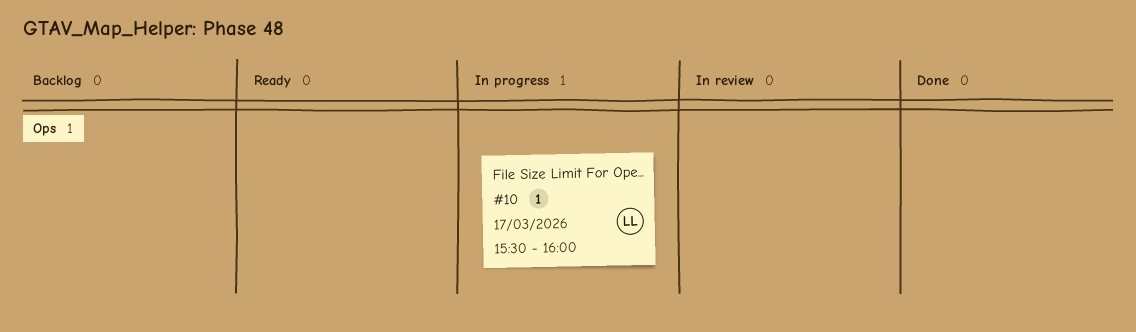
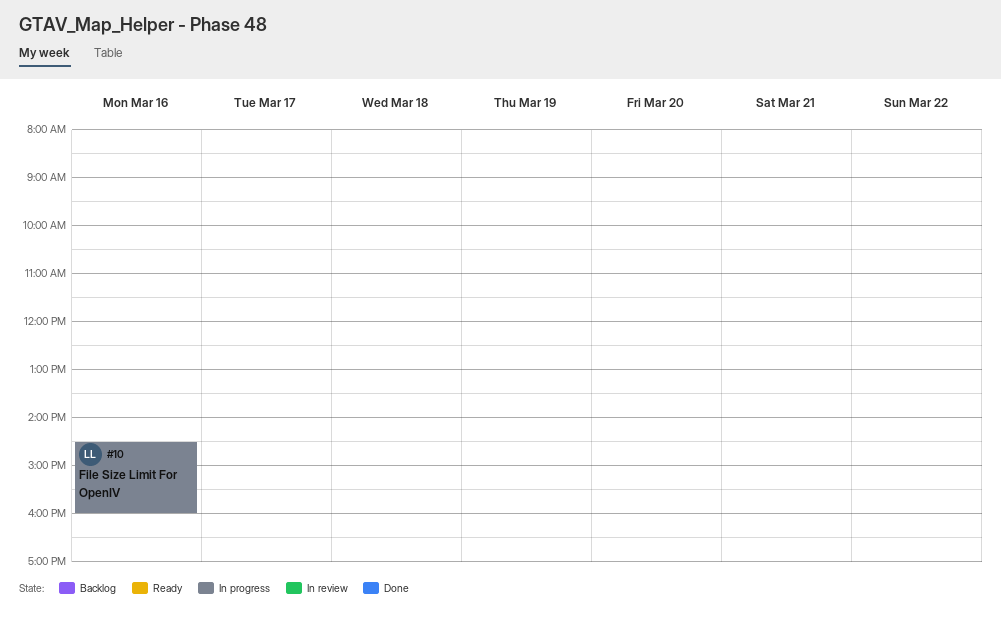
#10, day: Mar 17 -> Mar 16
#10, begins: 15:30 -> 14:30

